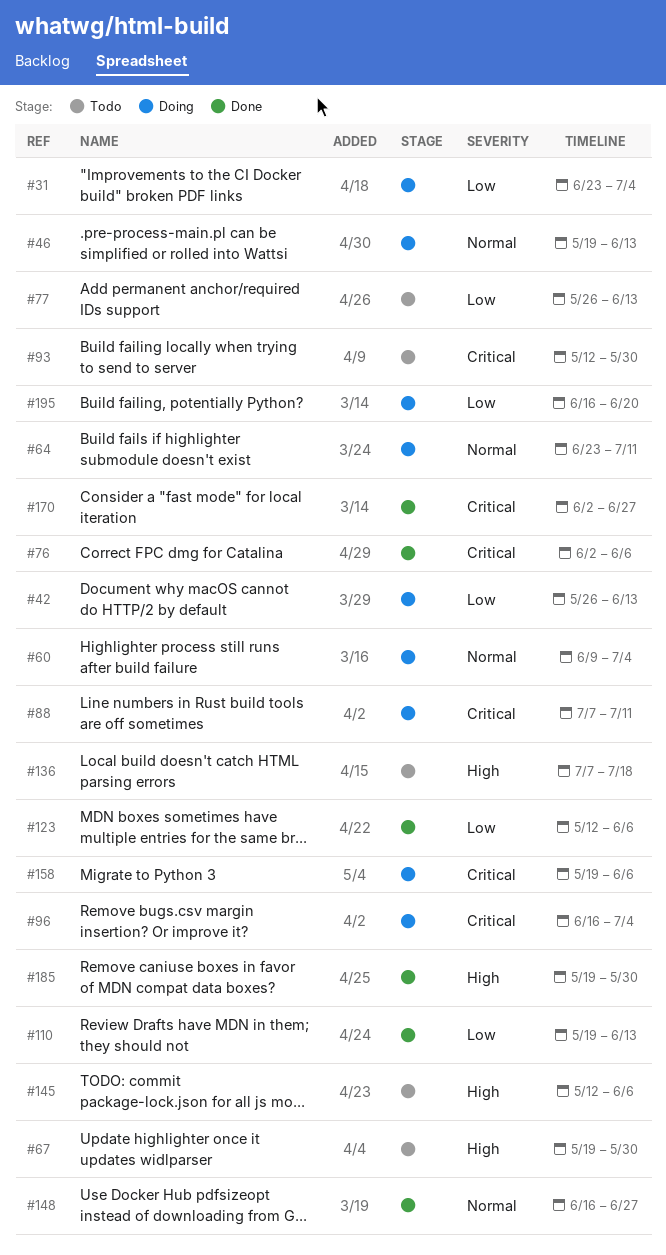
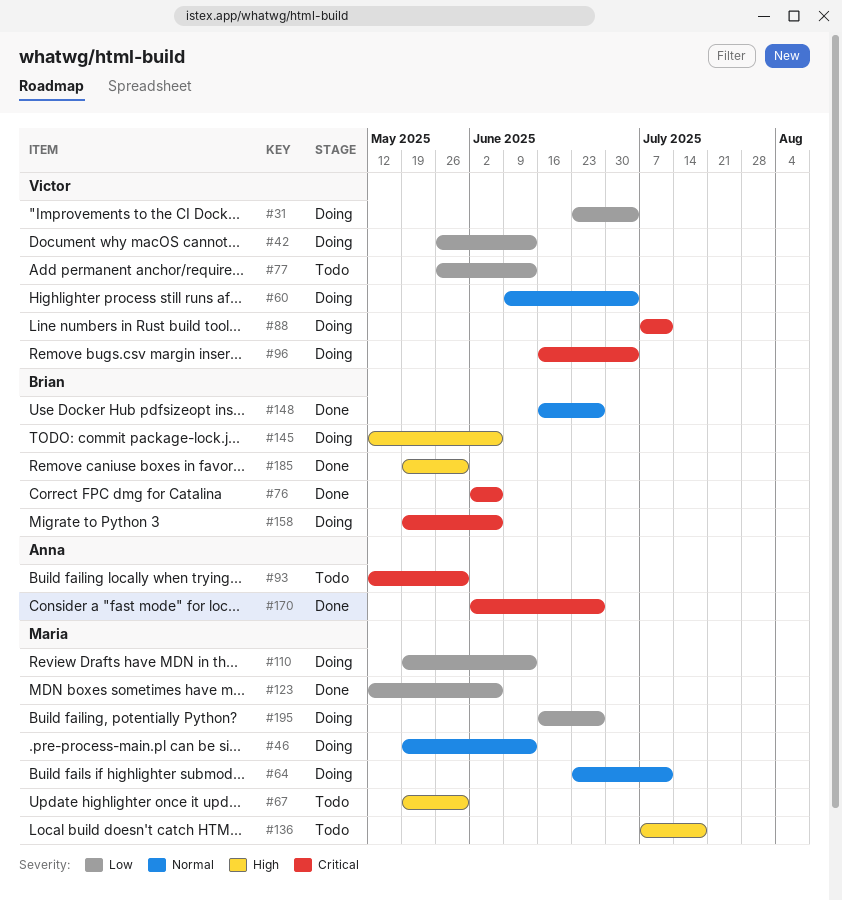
#110, status: Done -> Doing
#145, status: Todo -> Doing
#195, due: Jun 20 -> Jun 27

